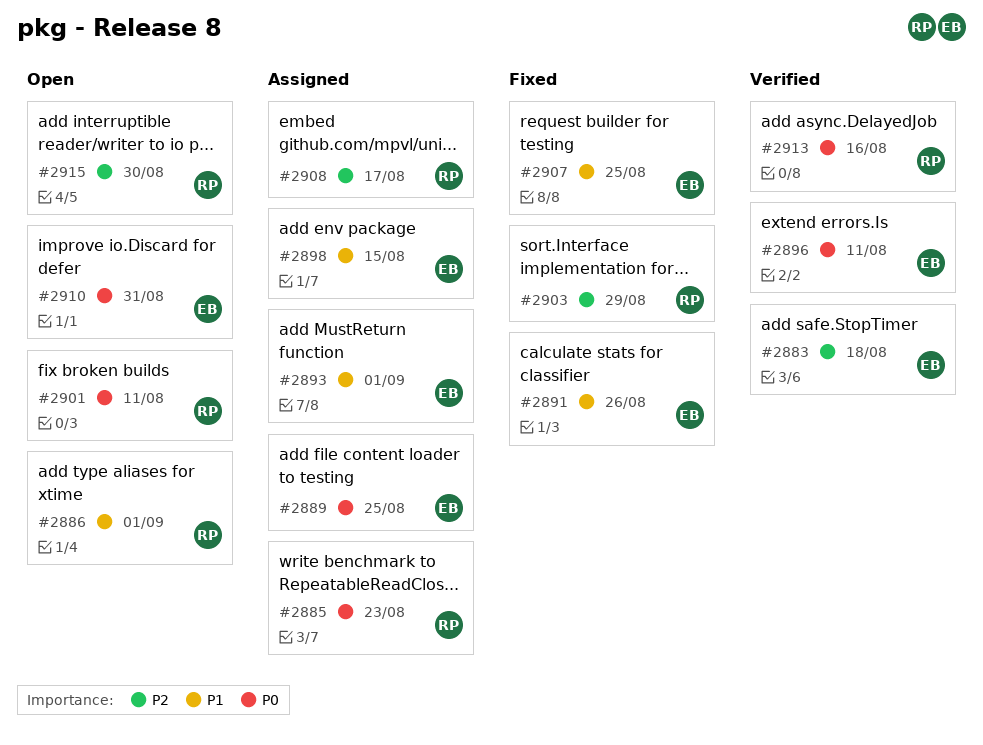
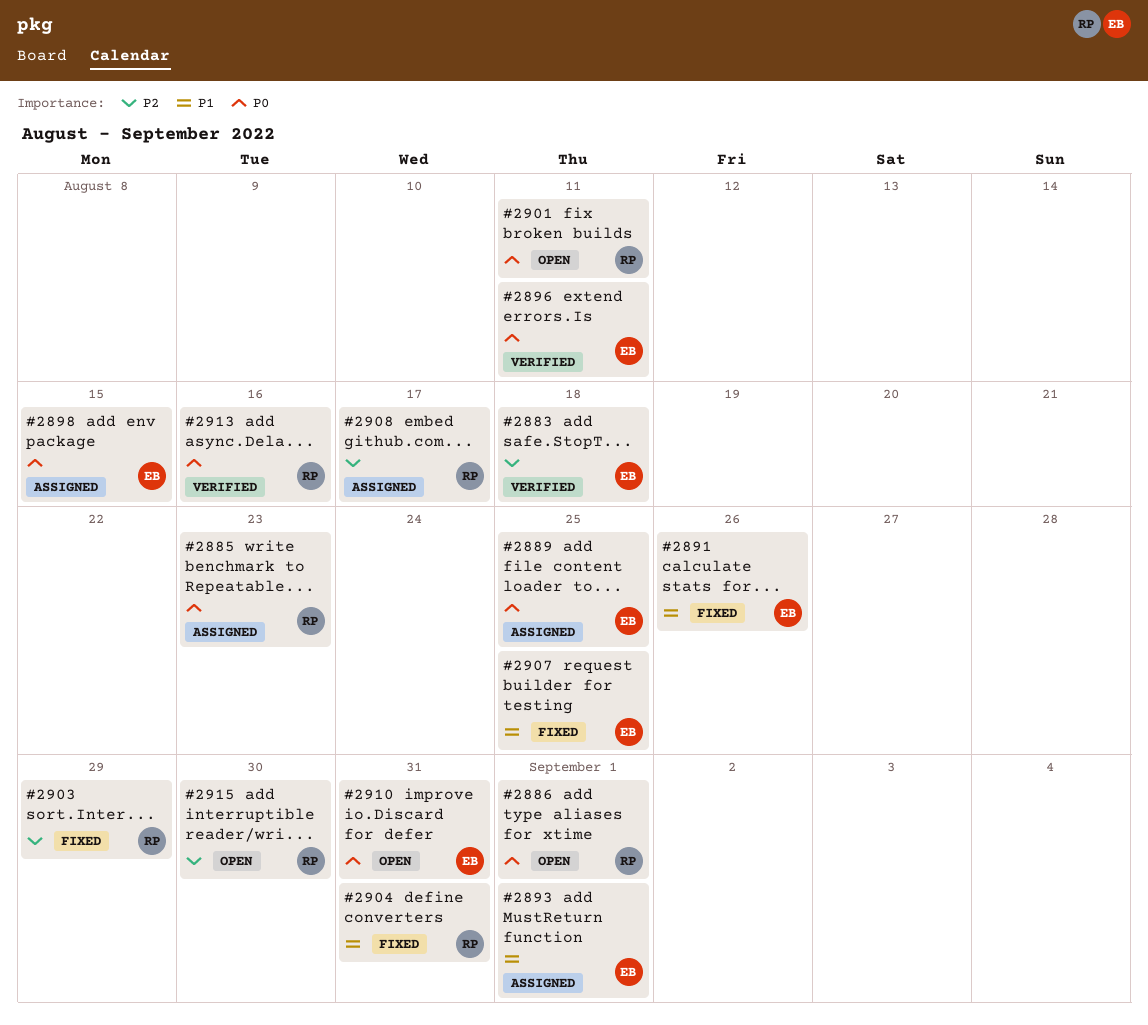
#2886, priority: P1 -> P0
#2898, priority: P1 -> P0
#2904: none -> present

